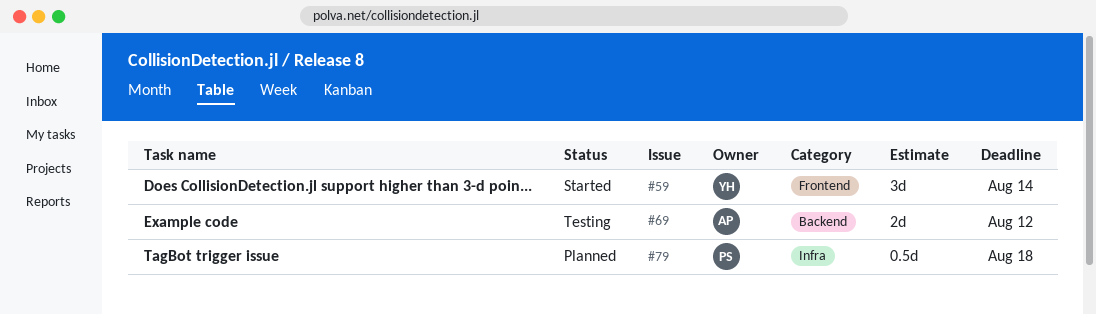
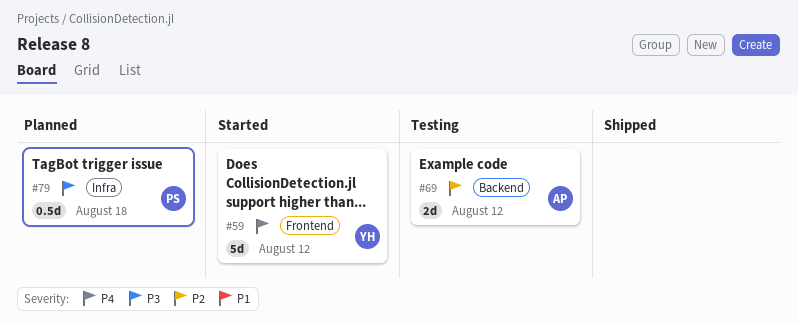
#59, estimate: 3d -> 5d
#59, due: Aug 14 -> Aug 12

